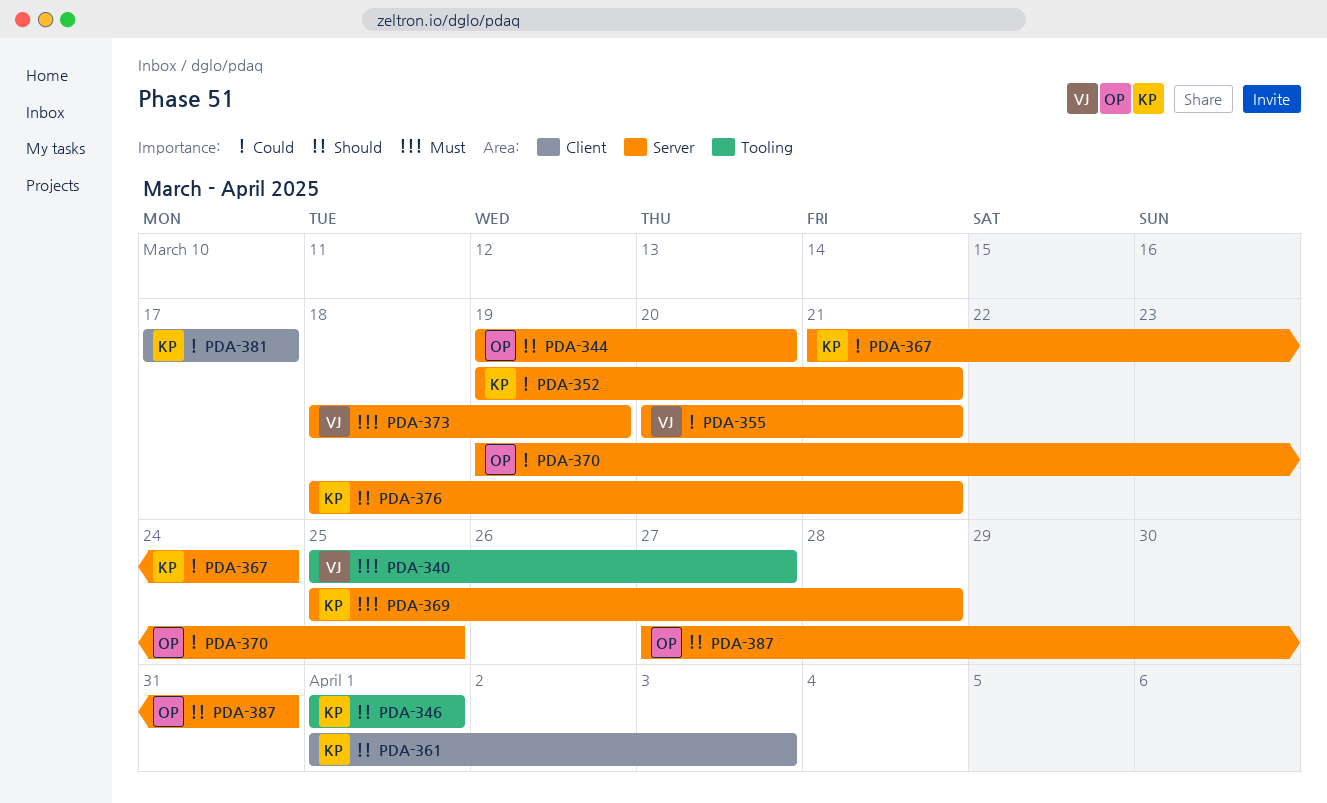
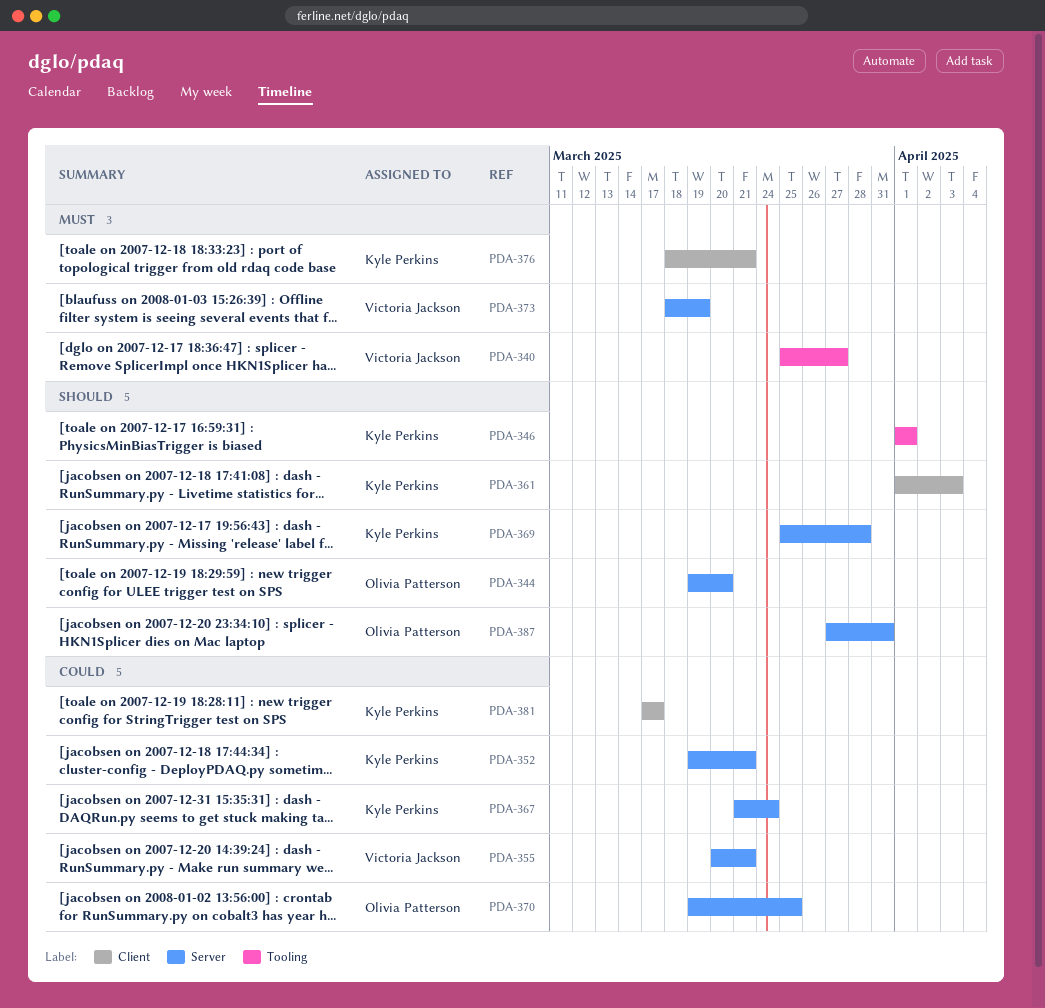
PDA-369, priority: Must -> Should
PDA-376, priority: Should -> Must
PDA-376, label: Server -> Client

